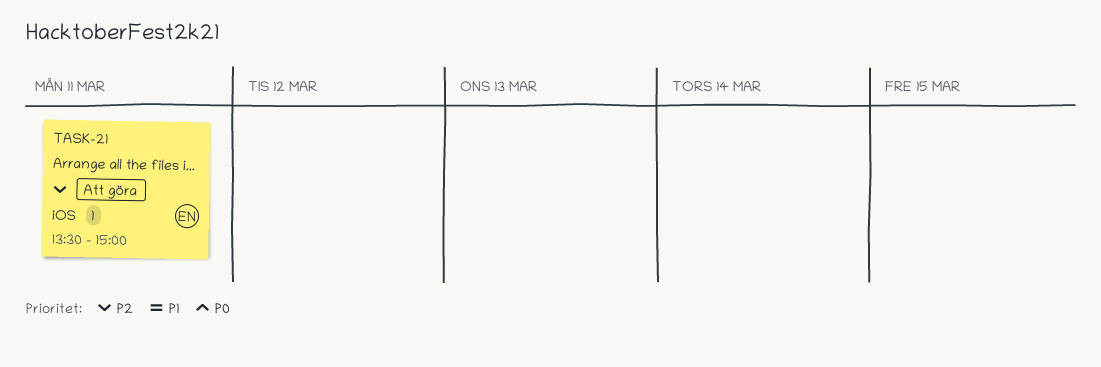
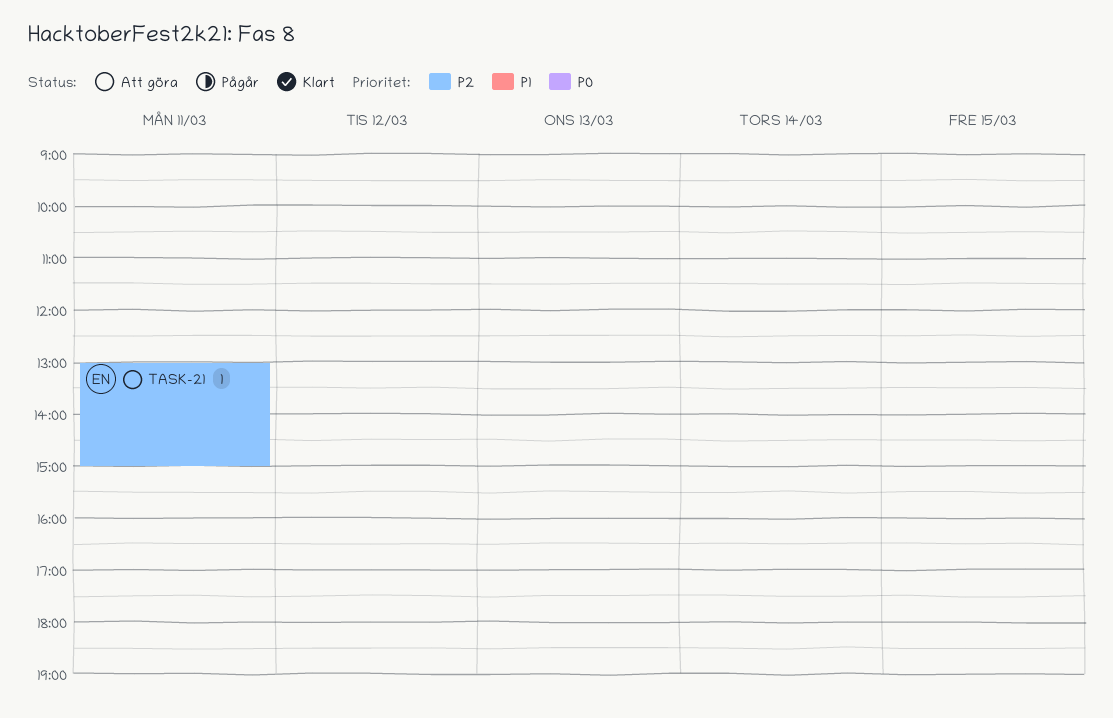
TASK-21, begins: 13:30 -> 13:00

